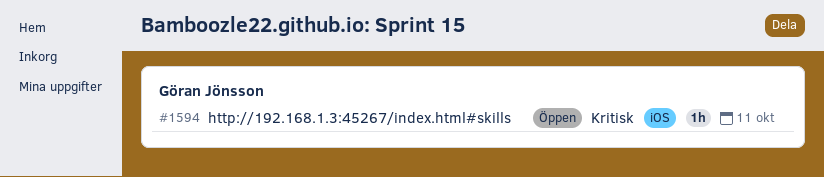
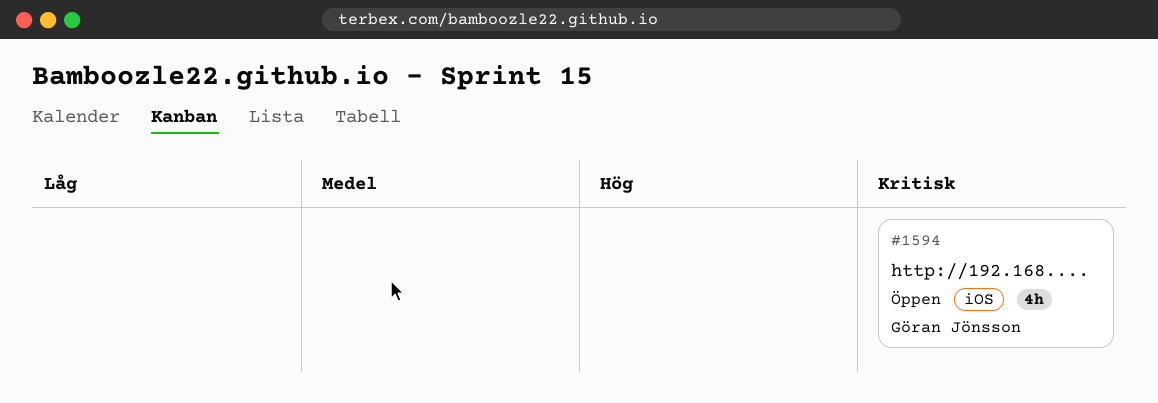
#1594, estimate: 1h -> 4h

